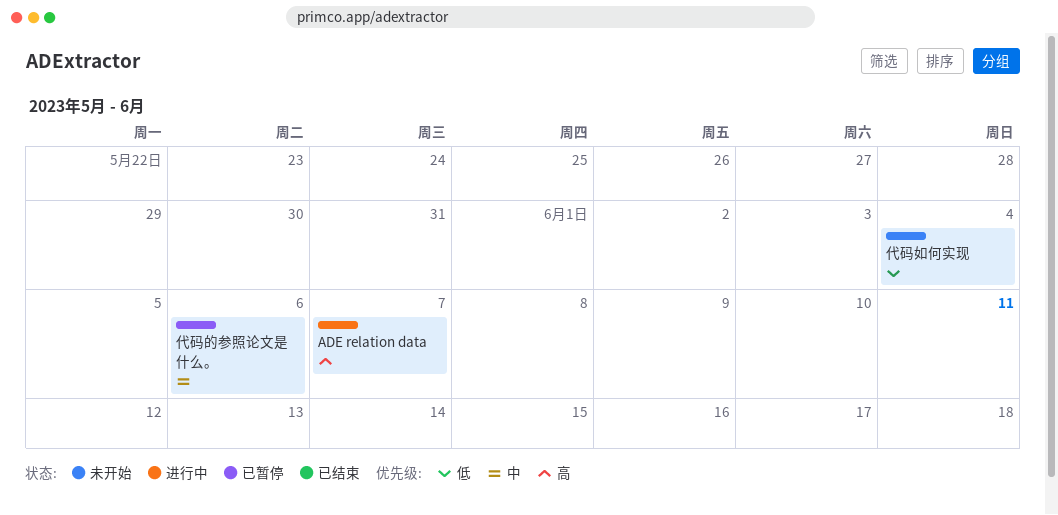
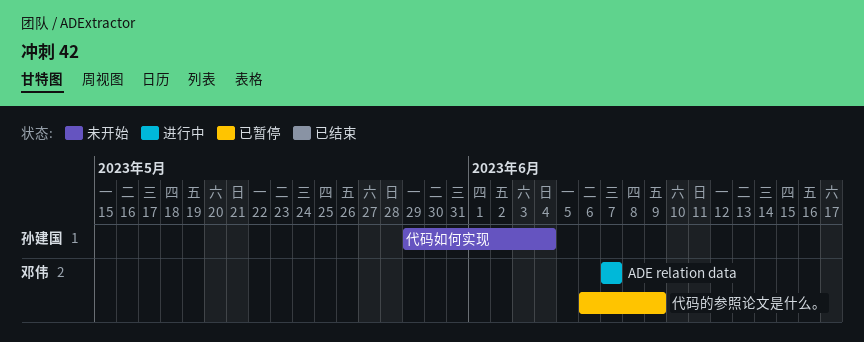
代码的参照论文是什么。, due: Jun 6 -> Jun 9

